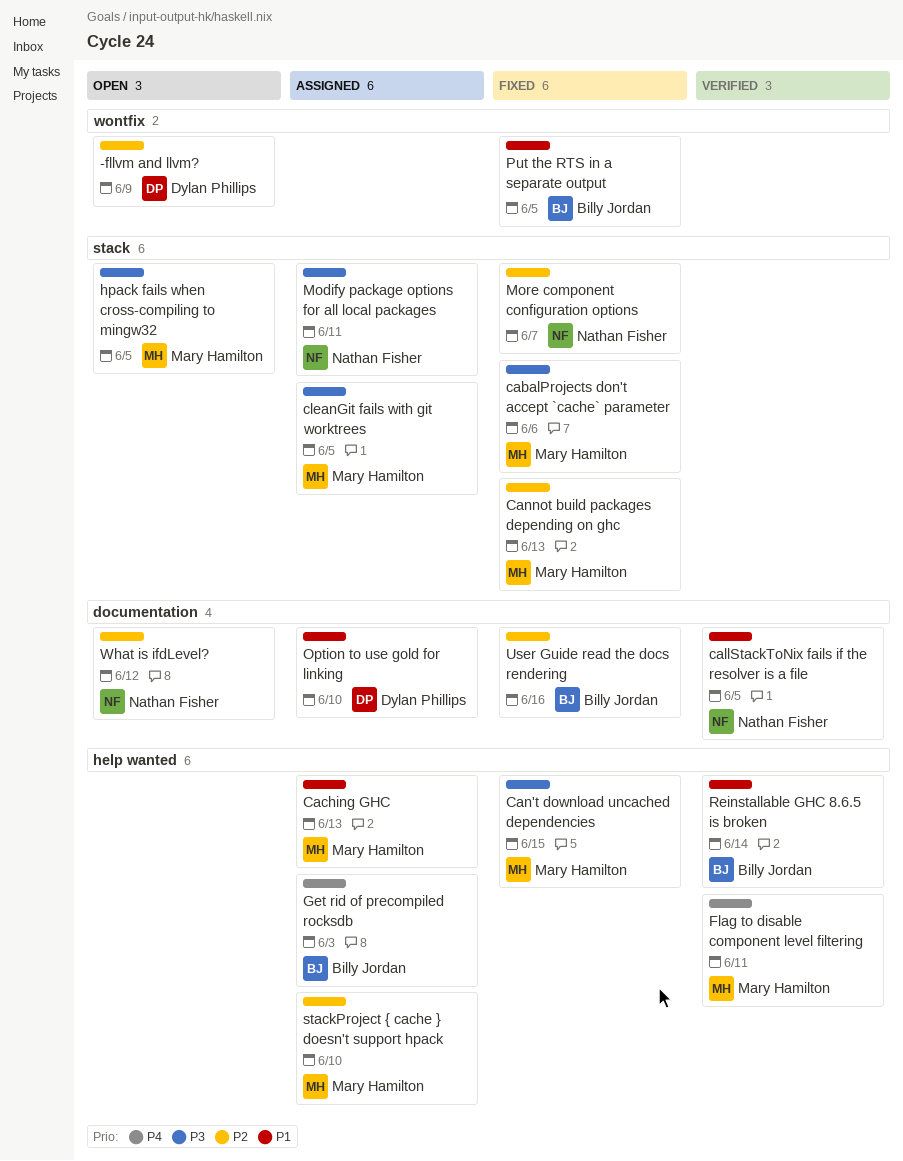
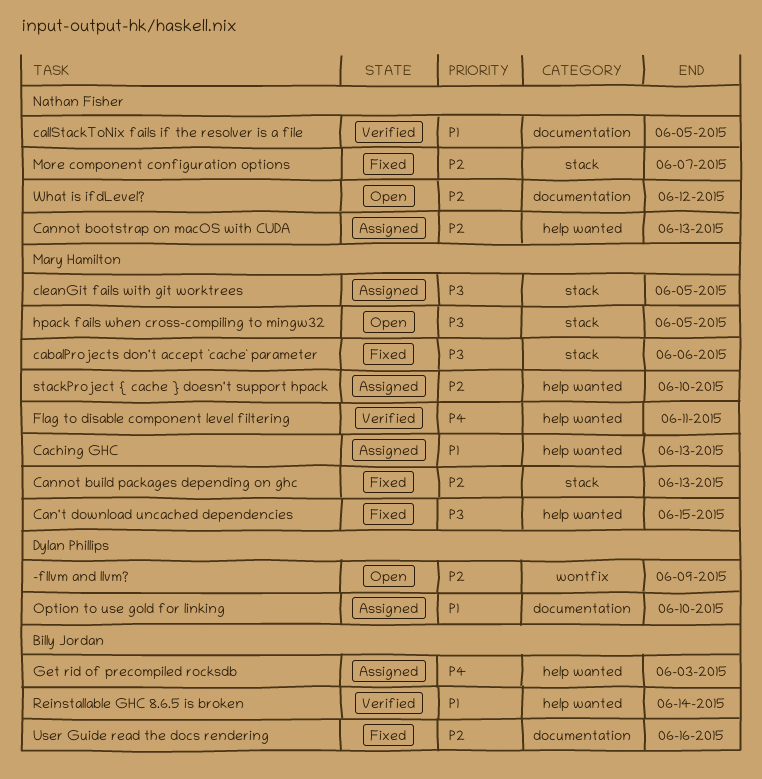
Cannot bootstrap on macOS with CUDA: none -> present
Modify package options for all local packages: present -> none
Put the RTS in a separate output: present -> none

